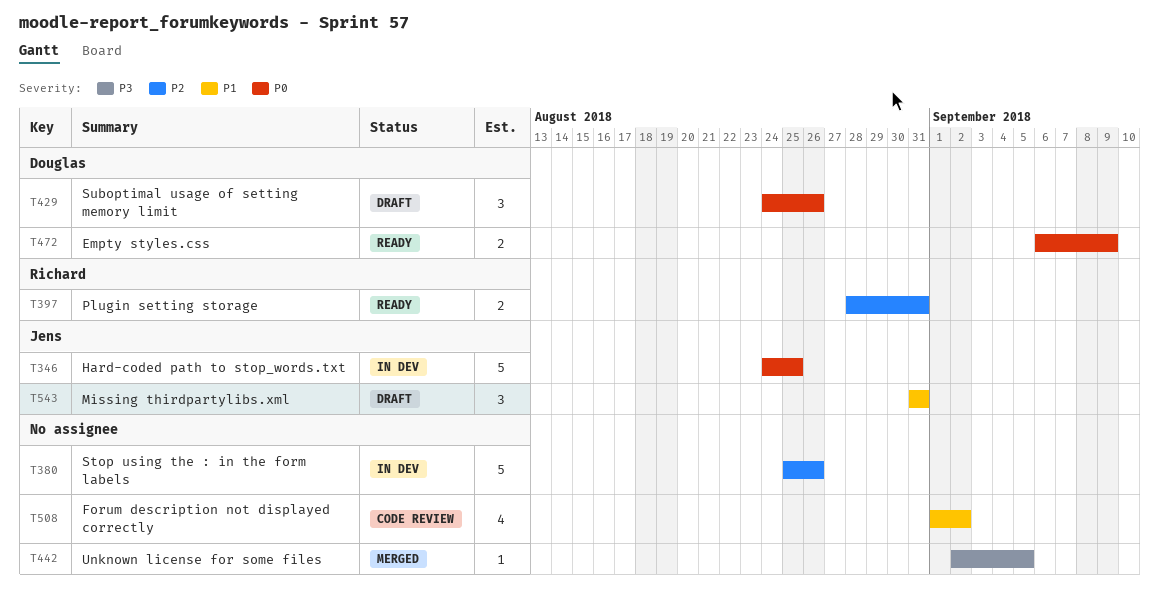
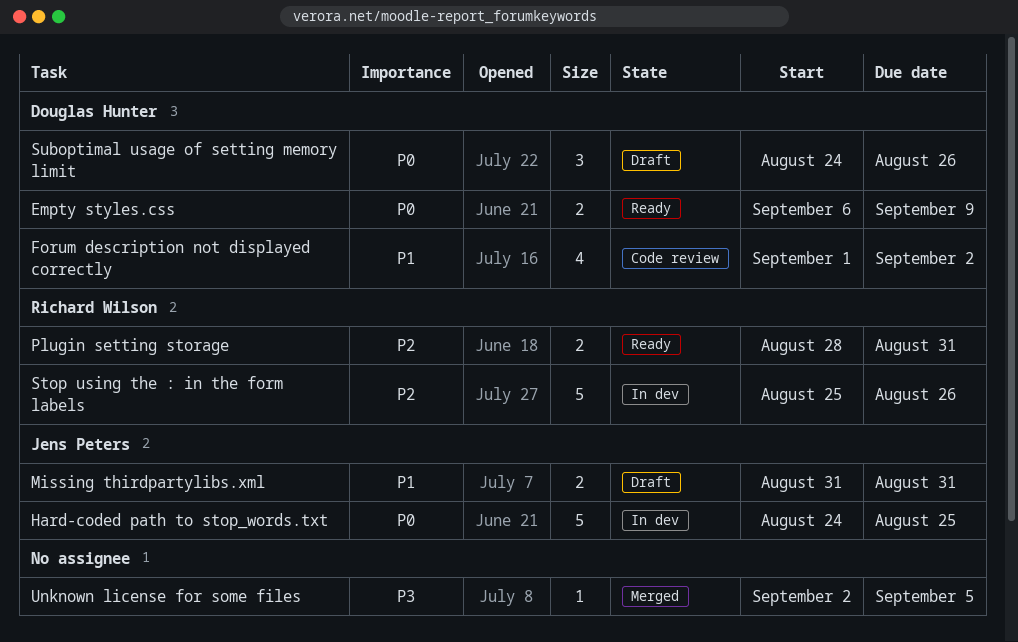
Forum description not displayed correctly, owner: none -> Douglas Hunter
Missing thirdpartylibs.xml, estimate: 3 -> 2
Stop using the : in the form labels, owner: none -> Richard Wilson

